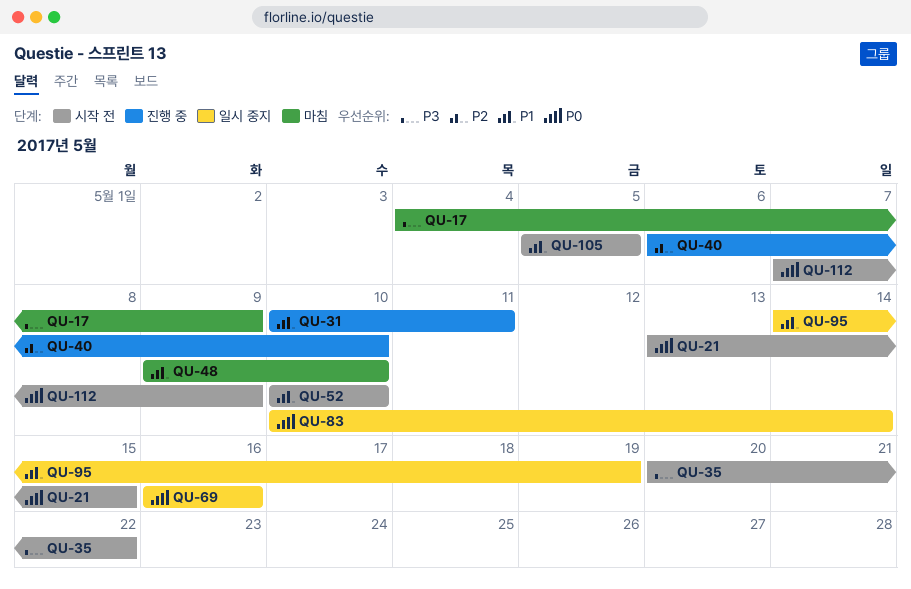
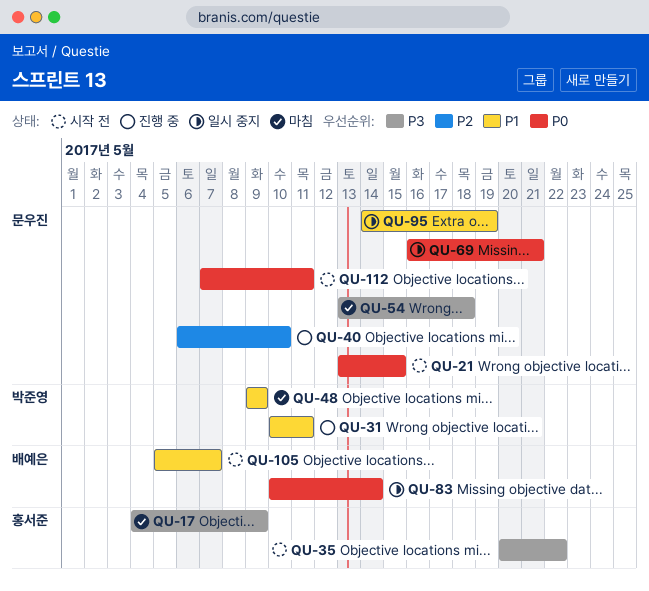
QU-48, due: May 10 -> May 9
QU-52: present -> none
QU-54: none -> present
QU-69, due: May 16 -> May 21
QU-105, due: May 5 -> May 7
QU-112, due: May 9 -> May 11

